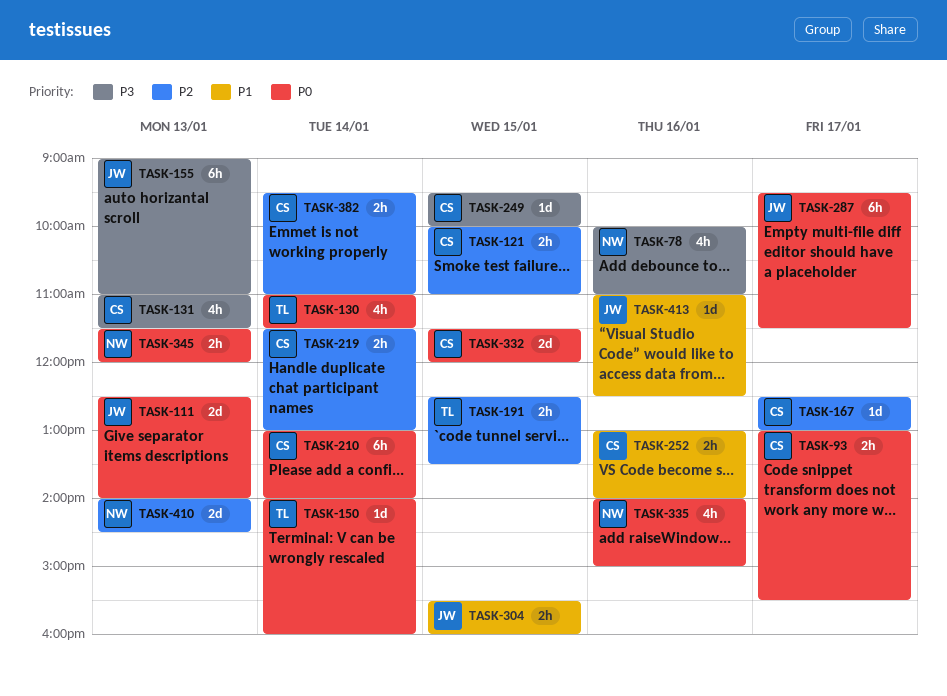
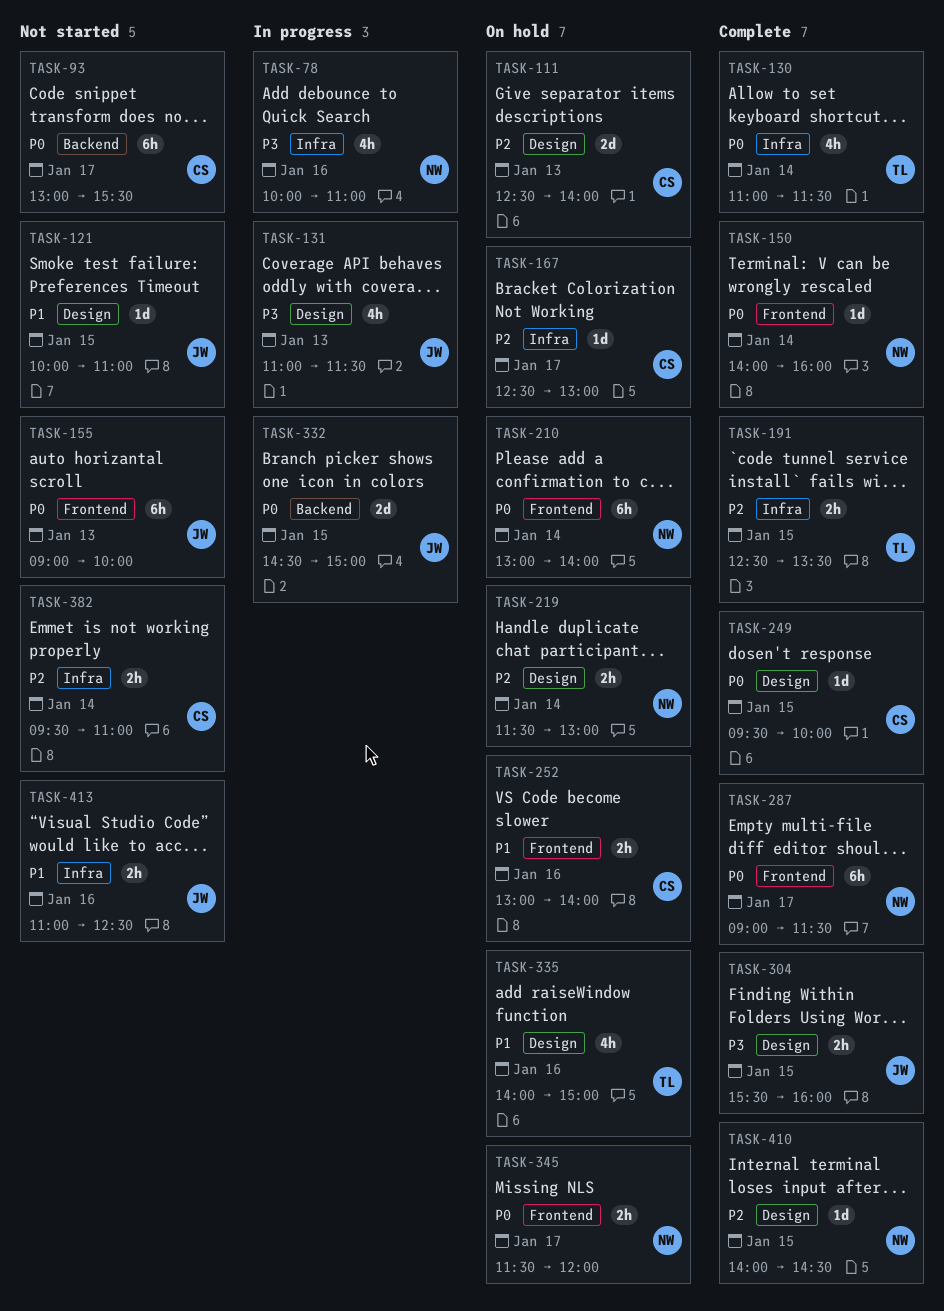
TASK-93, estimate: 2h -> 6h
TASK-111, owner: JW -> CS
TASK-111, priority: P0 -> P2
TASK-121, owner: CS -> JW
TASK-121, priority: P2 -> P1
TASK-121, estimate: 2h -> 1d
TASK-131, owner: CS -> JW
TASK-150, owner: TL -> NW
TASK-155, priority: P3 -> P0
TASK-155, ends: 11:00 -> 10:00
TASK-210, owner: CS -> NW
TASK-219, owner: CS -> NW
TASK-249, priority: P3 -> P0
TASK-287, owner: JW -> NW
TASK-287, begins: 09:30 -> 09:00
TASK-304, priority: P1 -> P3
TASK-332, owner: CS -> JW
TASK-332, begins: 11:30 -> 14:30
TASK-332, ends: 12:00 -> 15:00
TASK-335, owner: NW -> TL
TASK-335, priority: P0 -> P1
TASK-345, day: Jan 13 -> Jan 17
TASK-410, estimate: 2d -> 1d
TASK-410, day: Jan 13 -> Jan 15
TASK-413, estimate: 1d -> 2h

